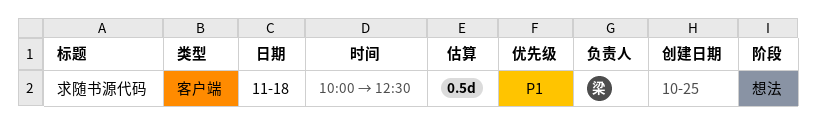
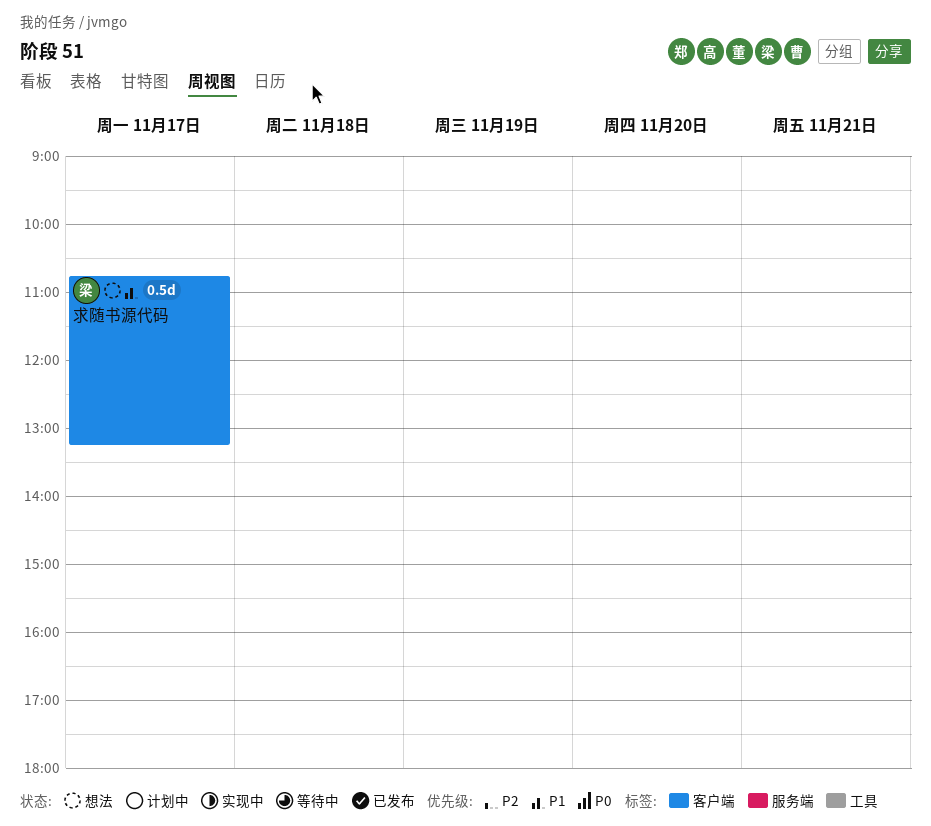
求随书源代码, day: Nov 18 -> Nov 17
求随书源代码, begins: 10:00 -> 10:45
求随书源代码, ends: 12:30 -> 13:15

